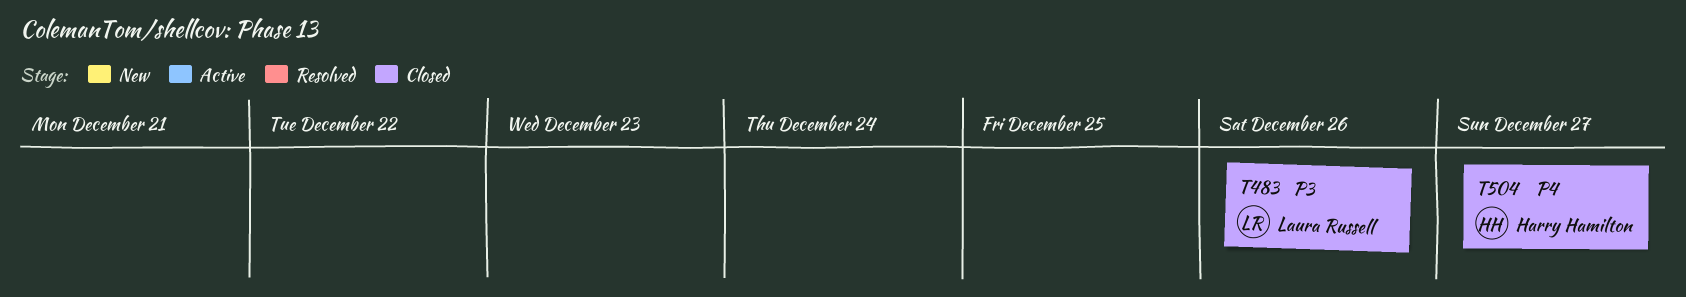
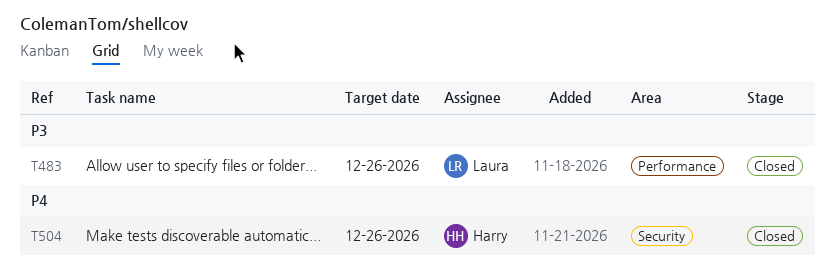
T504, due: Dec 27 -> Dec 26

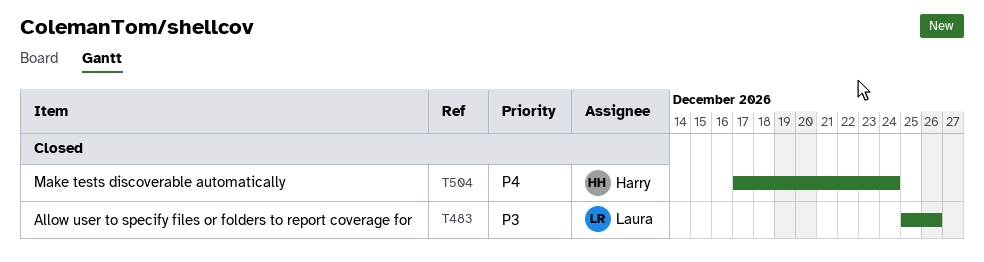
T504, due: Dec 26 -> Dec 24

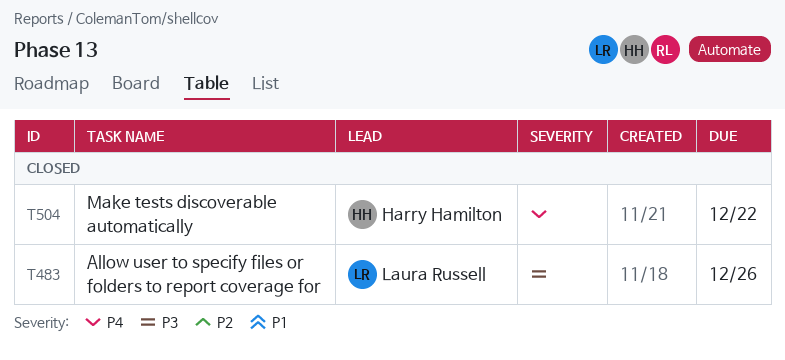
T504, due: Dec 24 -> Dec 22

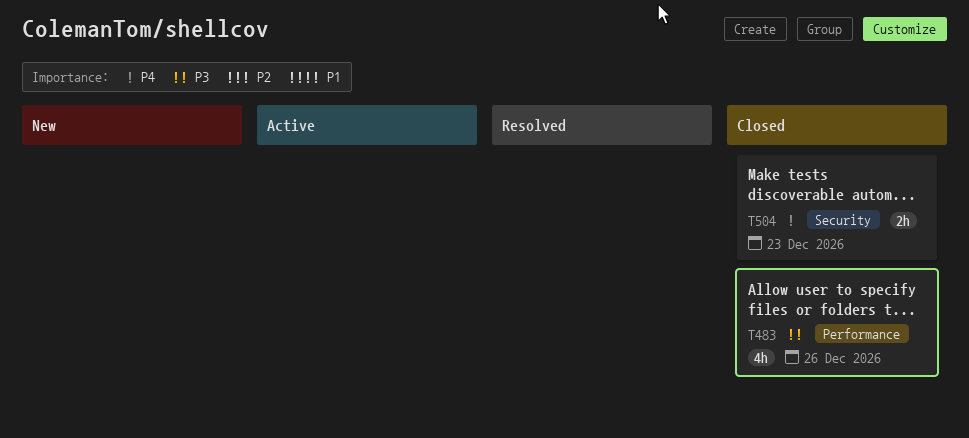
T504, due: Dec 22 -> Dec 23

